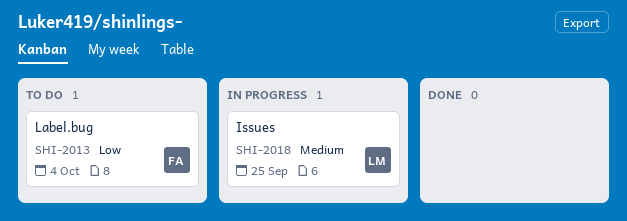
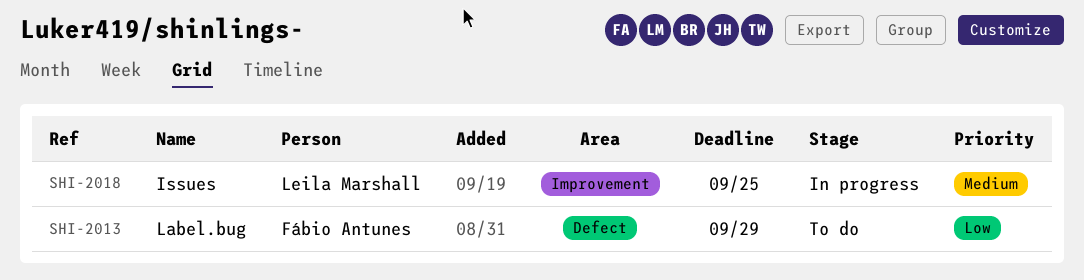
SHI-2013, due: Oct 4 -> Sep 29

